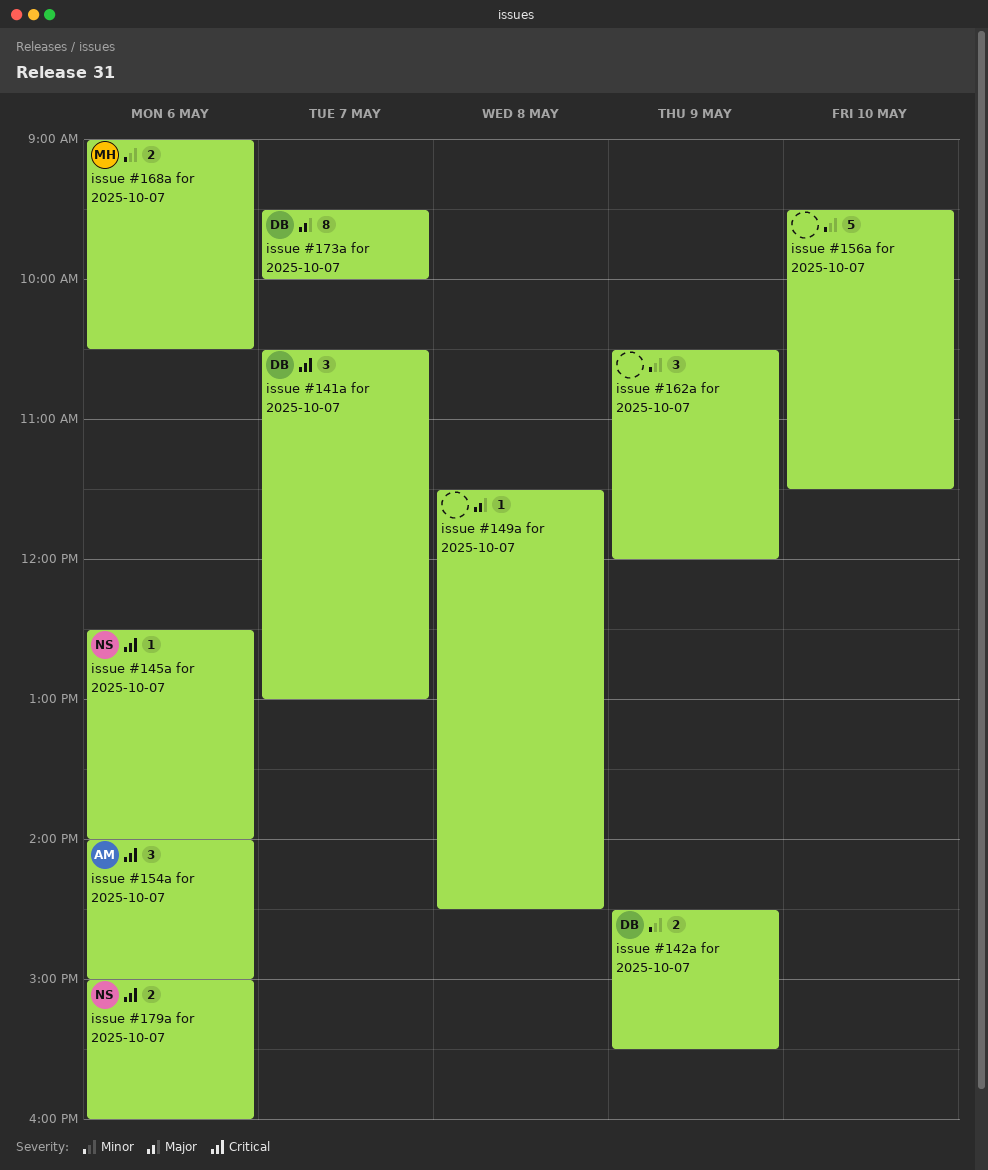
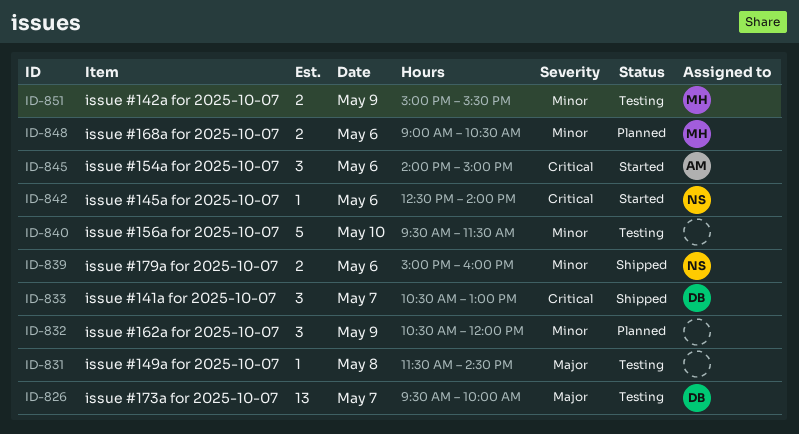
issue #142a for 2025-10-07, owner: DB -> MH
issue #142a for 2025-10-07, begins: 14:30 -> 15:00
issue #173a for 2025-10-07, estimate: 8 -> 13
issue #179a for 2025-10-07, priority: Critical -> Minor

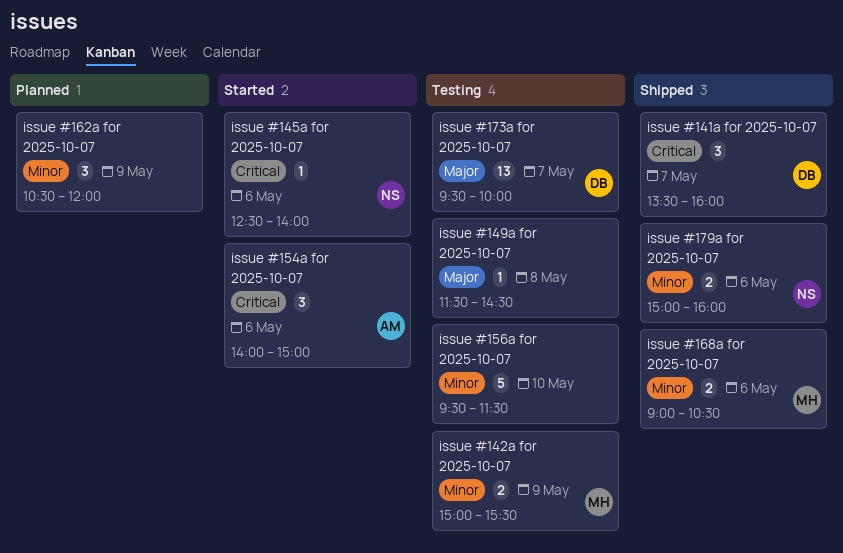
issue #141a for 2025-10-07, begins: 10:30 -> 13:30
issue #141a for 2025-10-07, ends: 13:00 -> 16:00
issue #168a for 2025-10-07, status: Planned -> Shipped

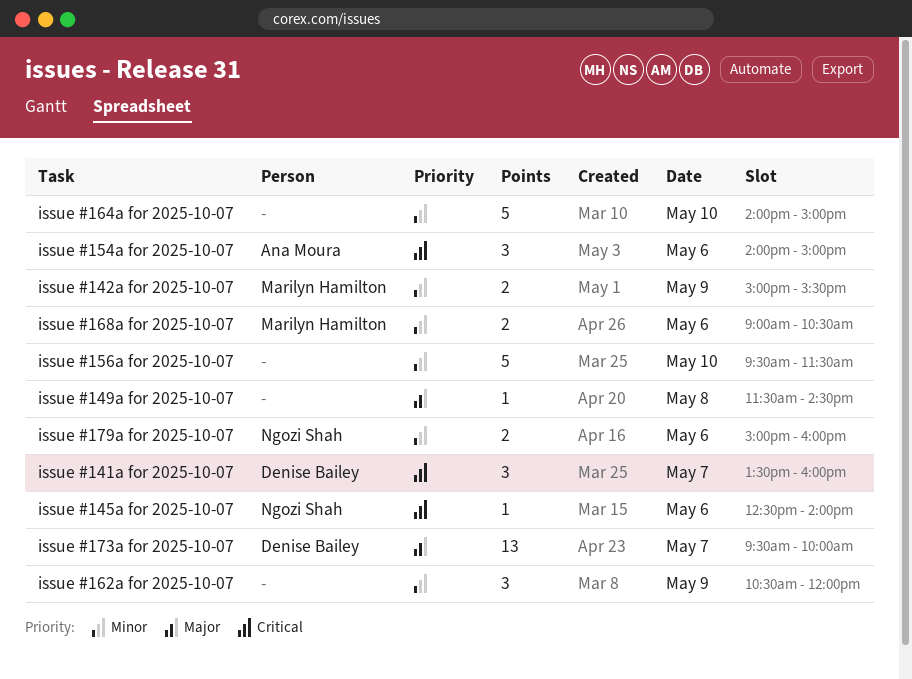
issue #164a for 2025-10-07: none -> present

